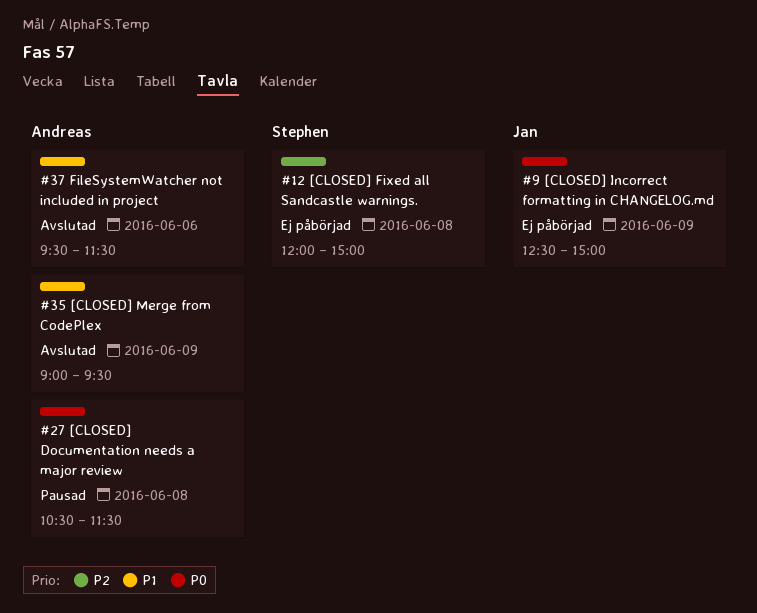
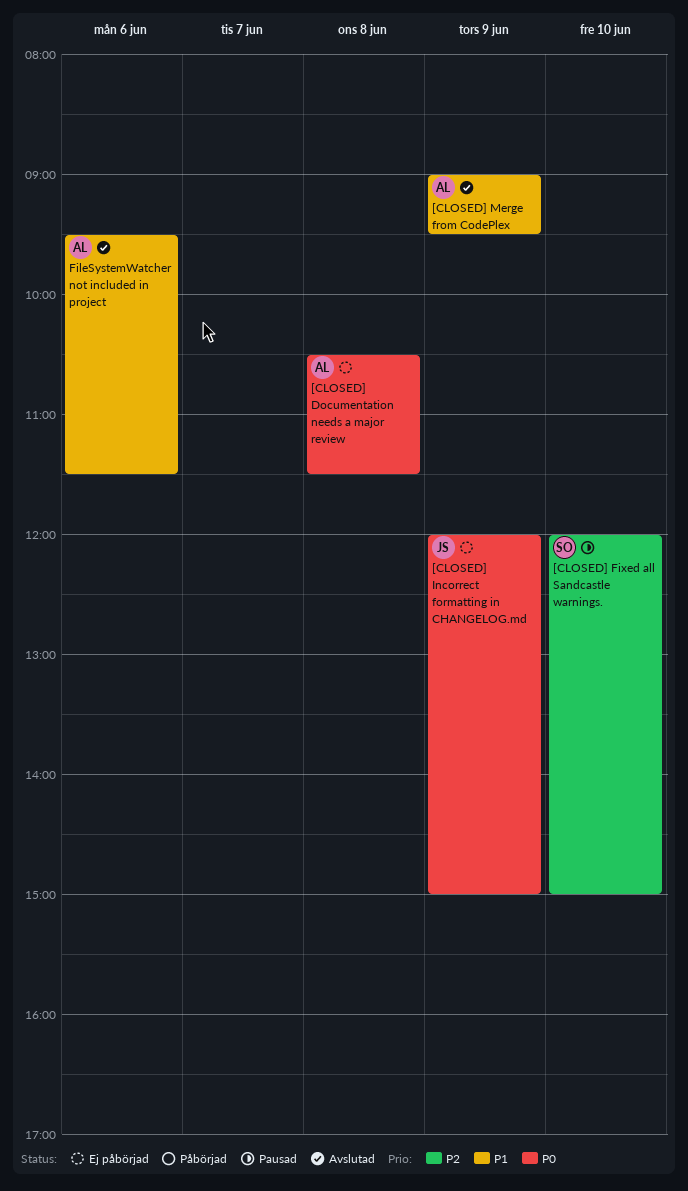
[CLOSED] Documentation needs a major review, status: Pausad -> Ej påbörjad
[CLOSED] Fixed all Sandcastle warnings., status: Ej påbörjad -> Pausad
[CLOSED] Fixed all Sandcastle warnings., day: Jun 8 -> Jun 10
[CLOSED] Incorrect formatting in CHANGELOG.md, begins: 12:30 -> 12:00

